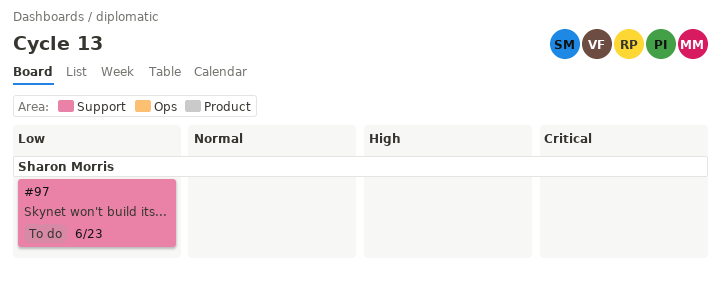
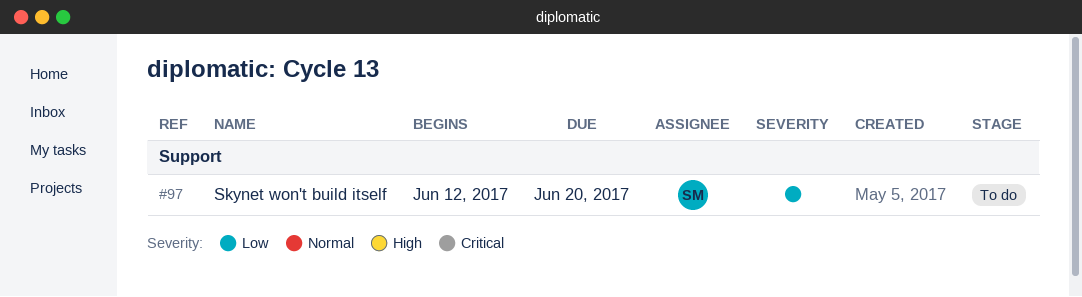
#97, due: Jun 23 -> Jun 20

